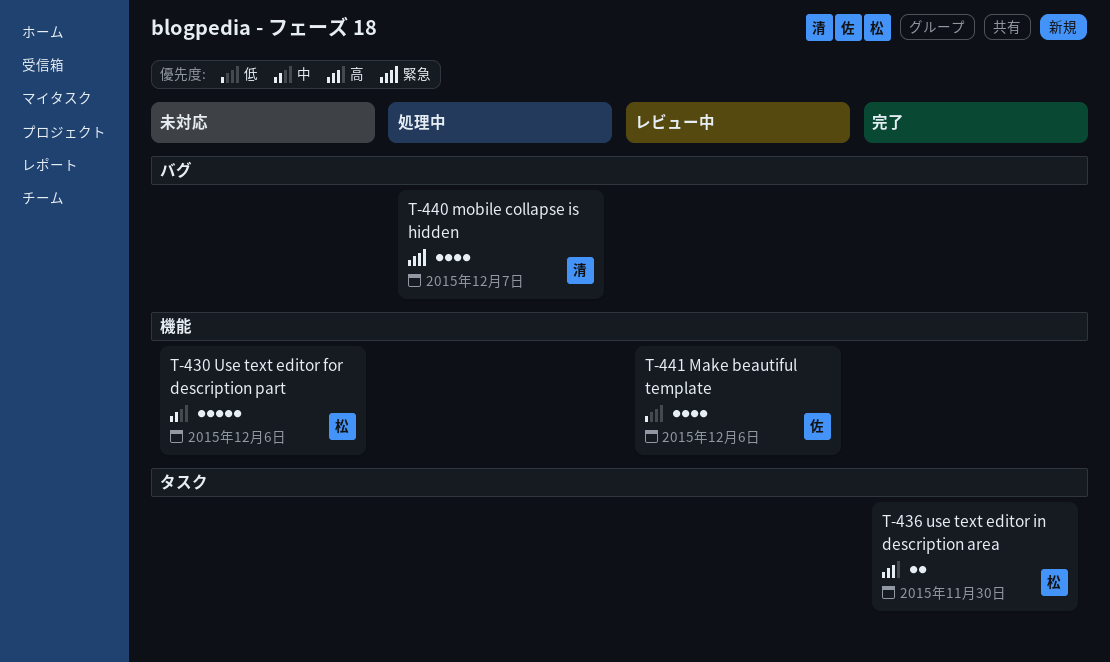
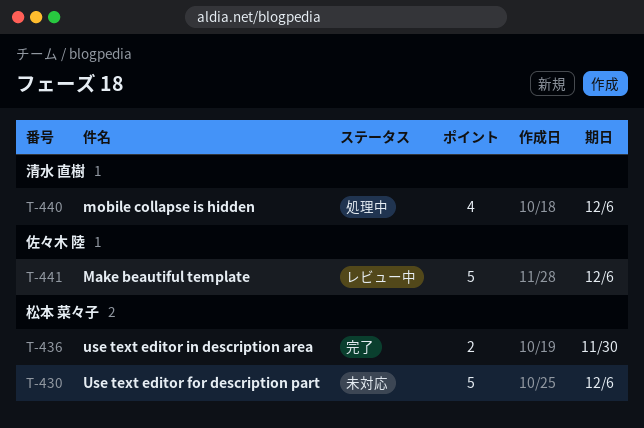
T-440, due: Dec 7 -> Dec 6
T-441, estimate: 4 -> 5

